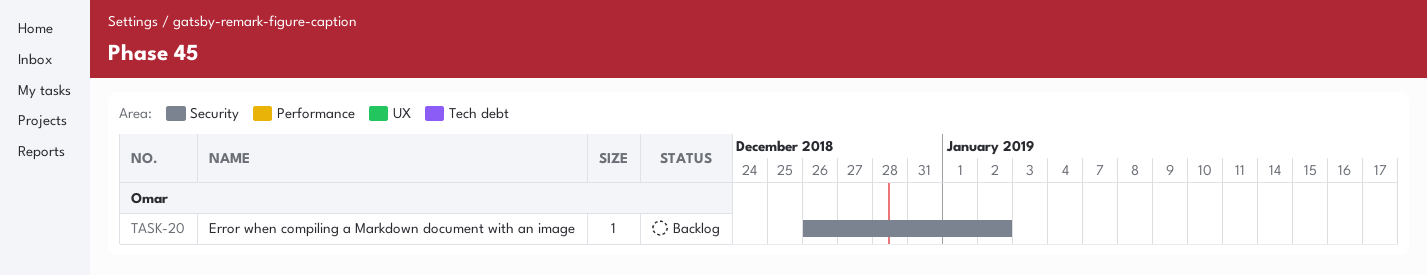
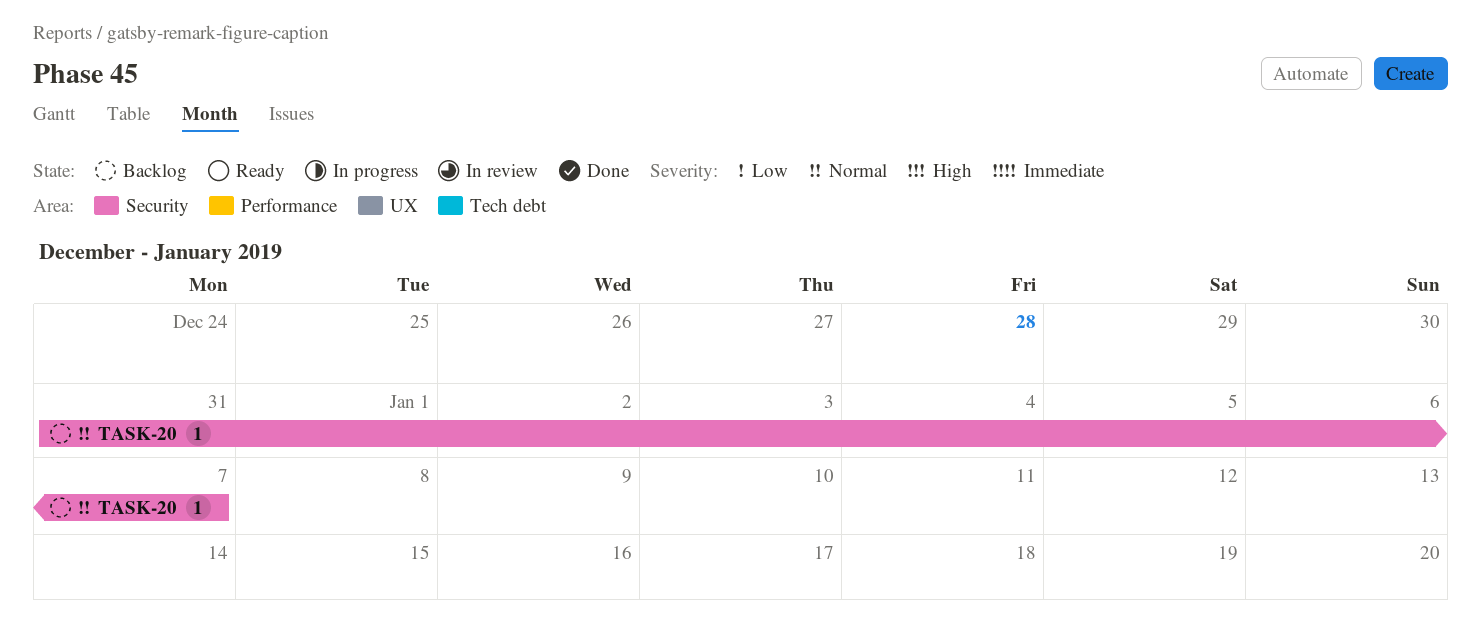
TASK-20, start: Dec 26 -> Dec 31
TASK-20, due: Jan 2 -> Jan 7

